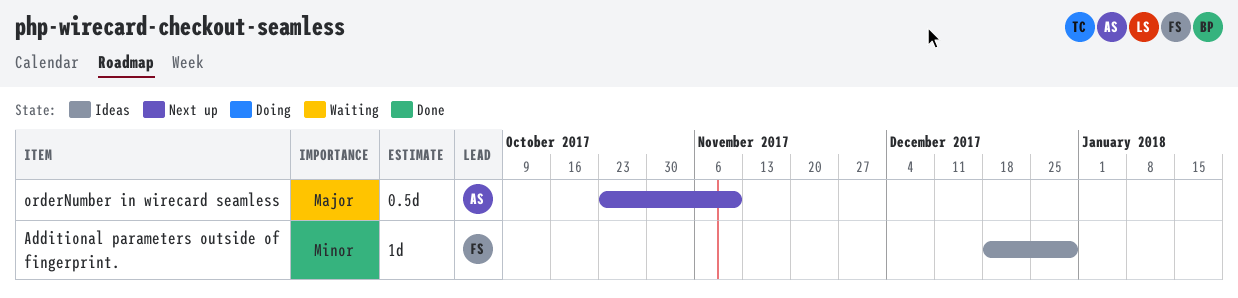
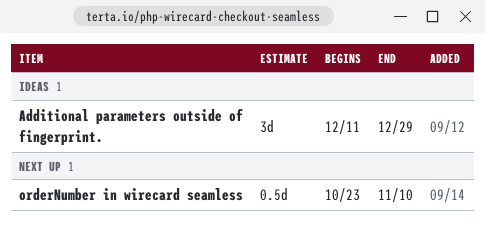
Additional parameters outside of fingerprint., estimate: 1d -> 3d
Additional parameters outside of fingerprint., start: Dec 18 -> Dec 11

